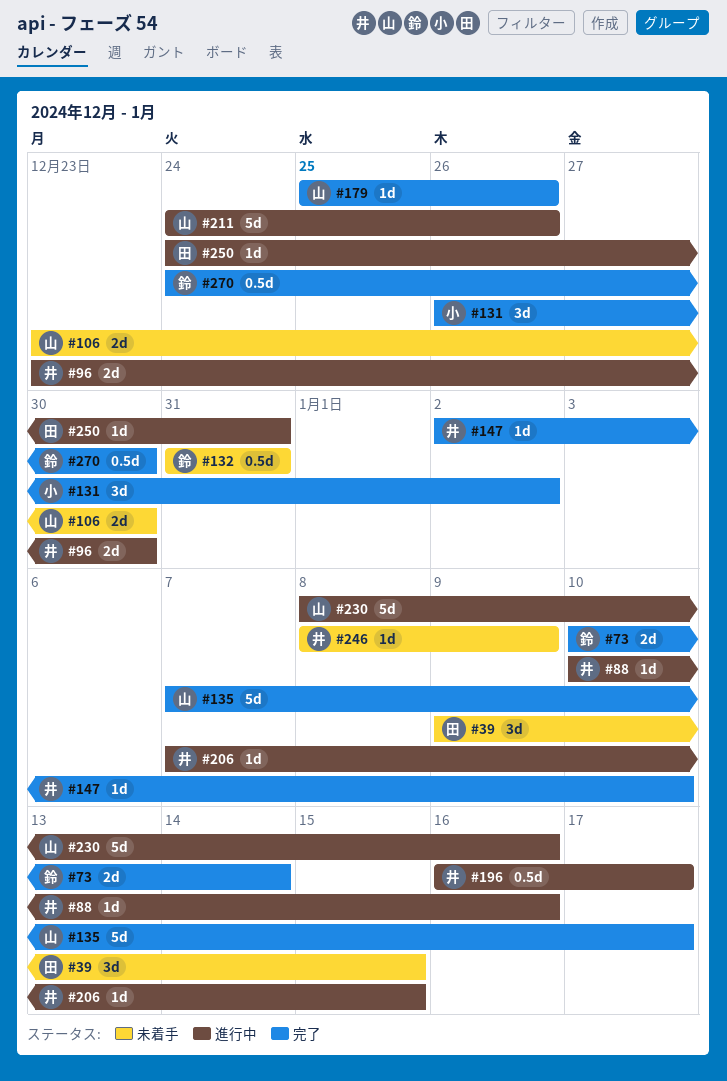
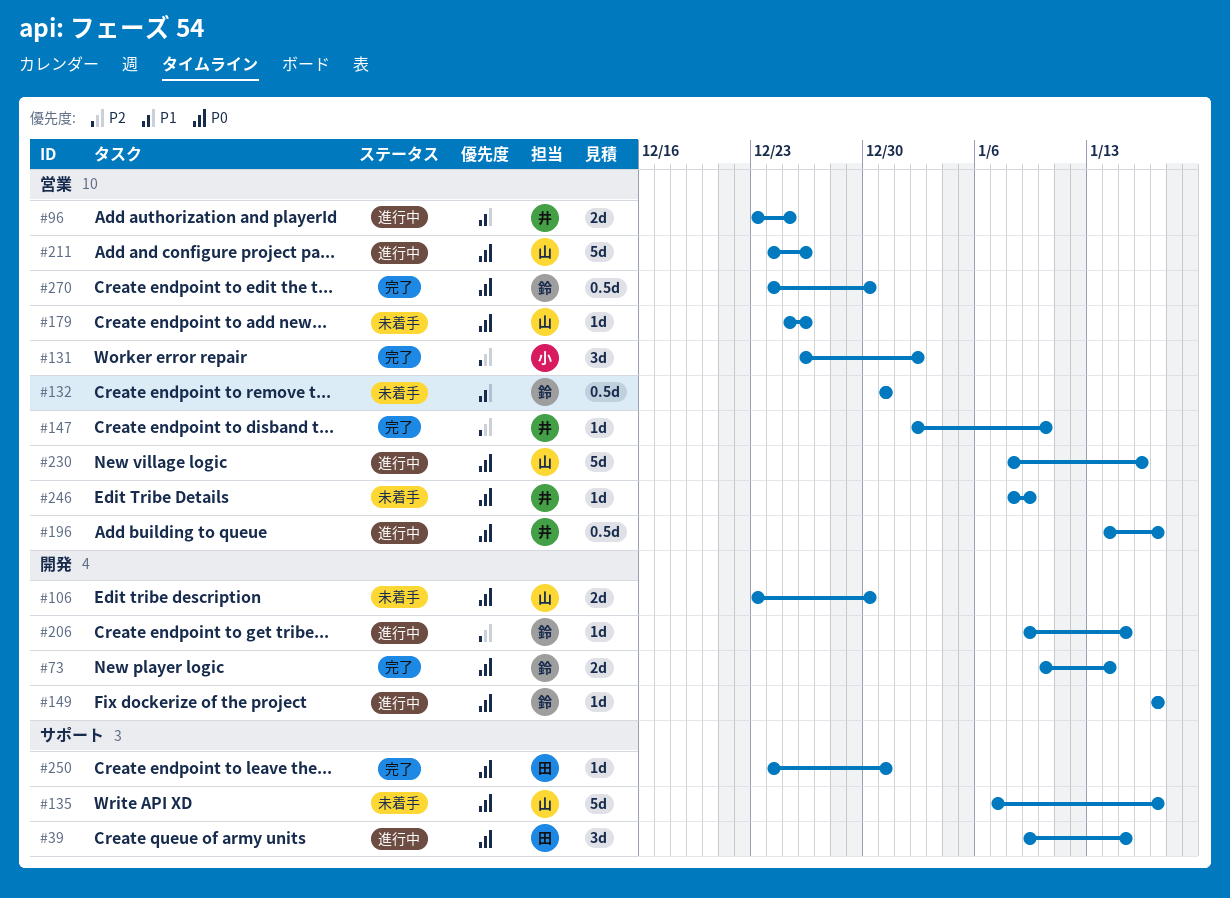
#39, status: 未着手 -> 進行中
#88: present -> none
#96, due: Dec 30 -> Dec 25
#135, status: 完了 -> 未着手
#149: none -> present
#179, status: 完了 -> 未着手
#196, start: Jan 16 -> Jan 14
#206, owner: 井 -> 鈴
#206, start: Jan 7 -> Jan 9
#250, status: 進行中 -> 完了

